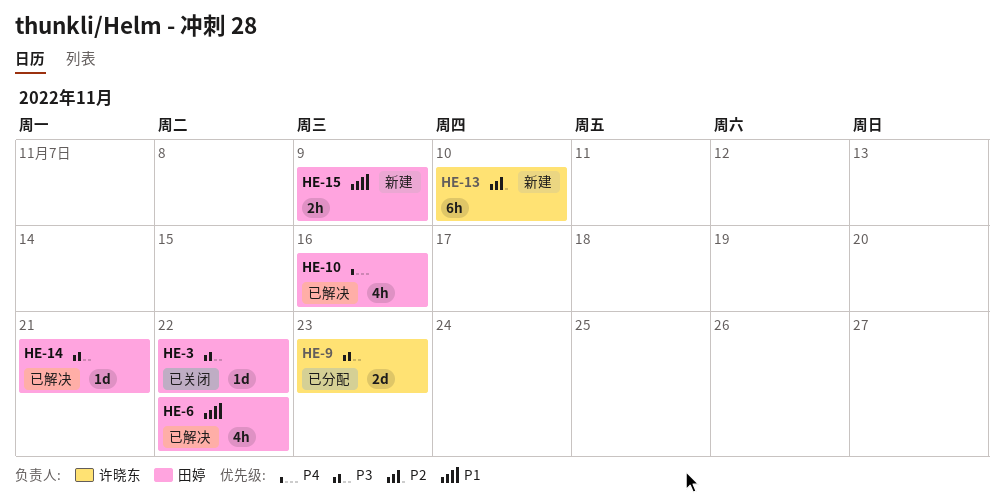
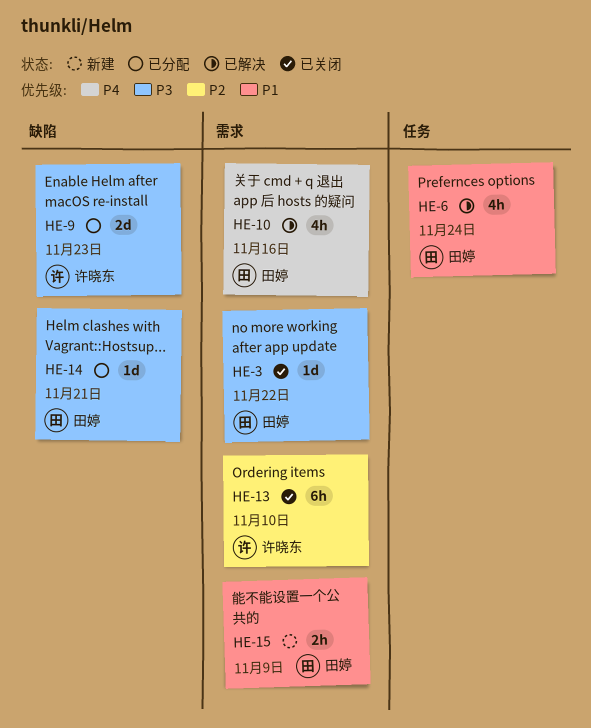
HE-6, due: Nov 22 -> Nov 24
HE-13, status: 新建 -> 已关闭
HE-14, status: 已解决 -> 已分配

